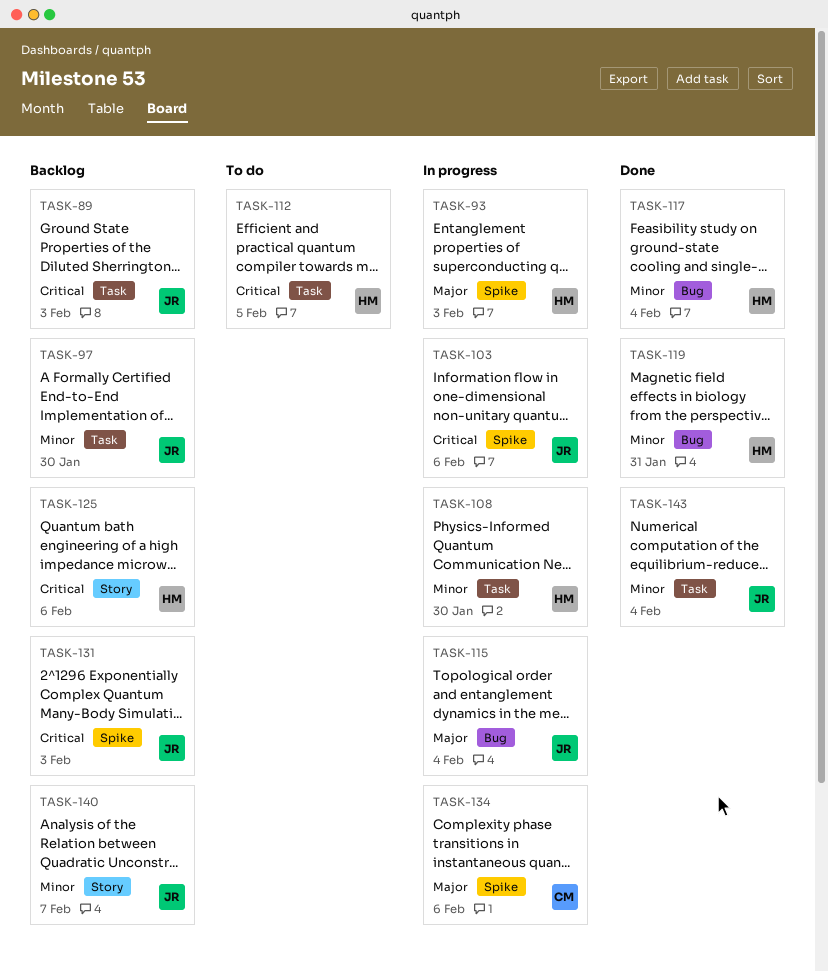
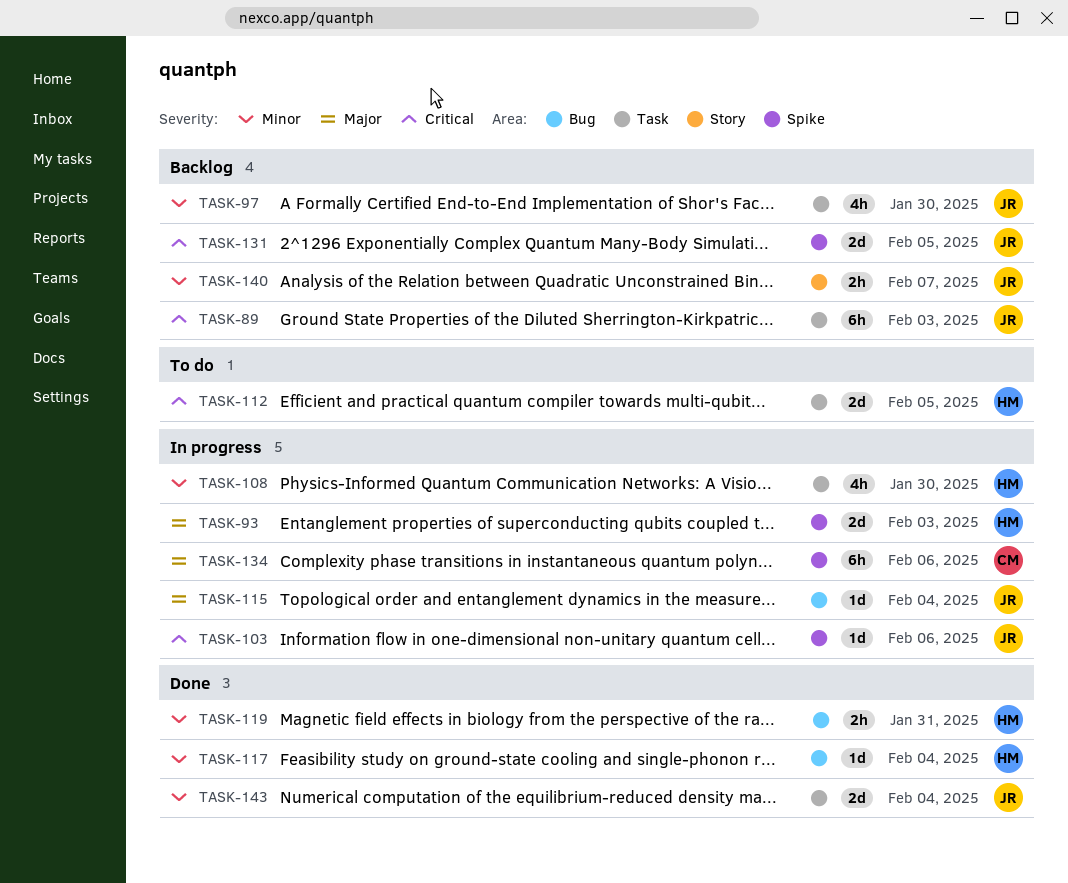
TASK-125: present -> none
TASK-131, due: Feb 3 -> Feb 5

